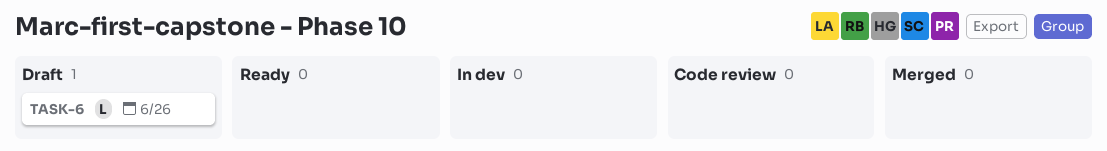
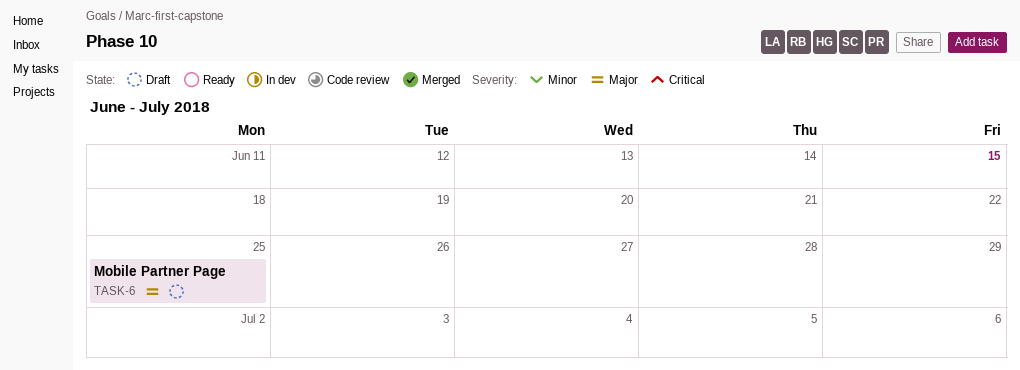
TASK-6, due: Jun 26 -> Jun 25

